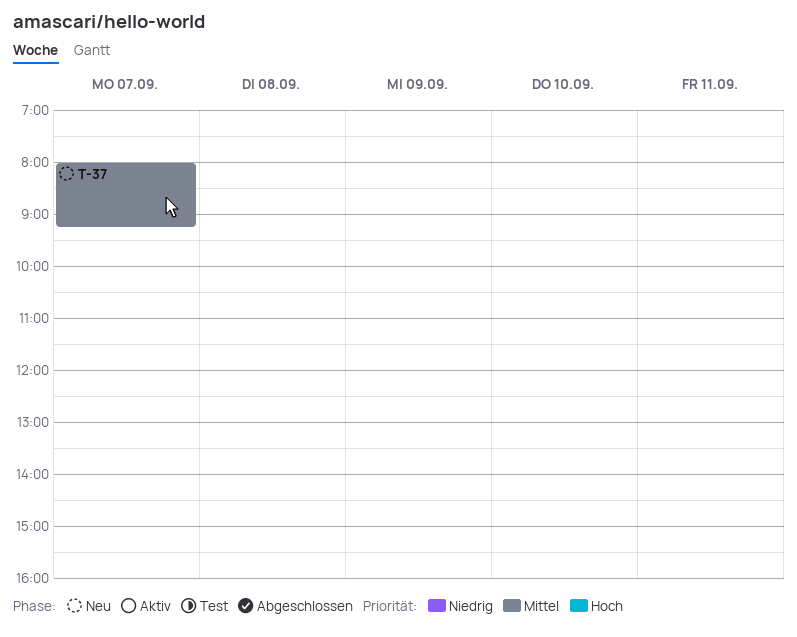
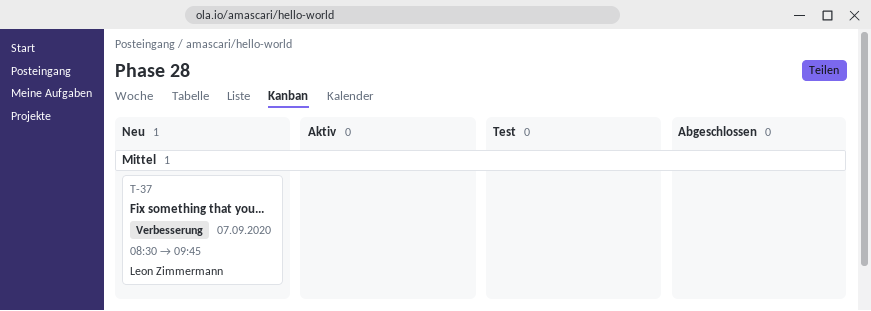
T-37, begins: 08:00 -> 08:30
T-37, ends: 09:15 -> 09:45

